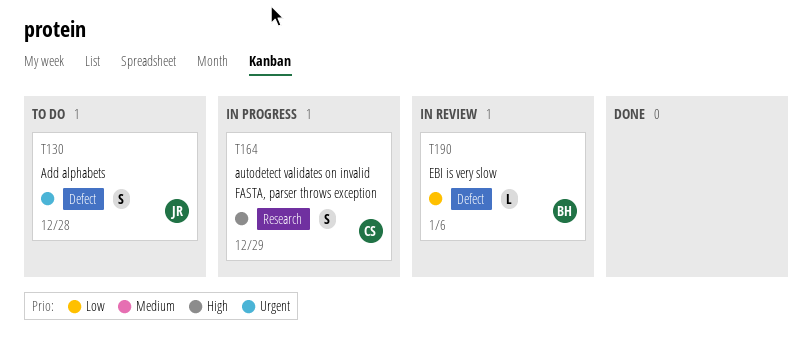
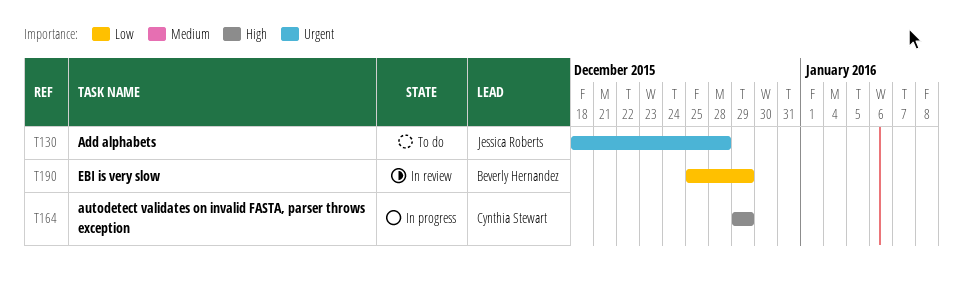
T190, due: Jan 6 -> Dec 29

